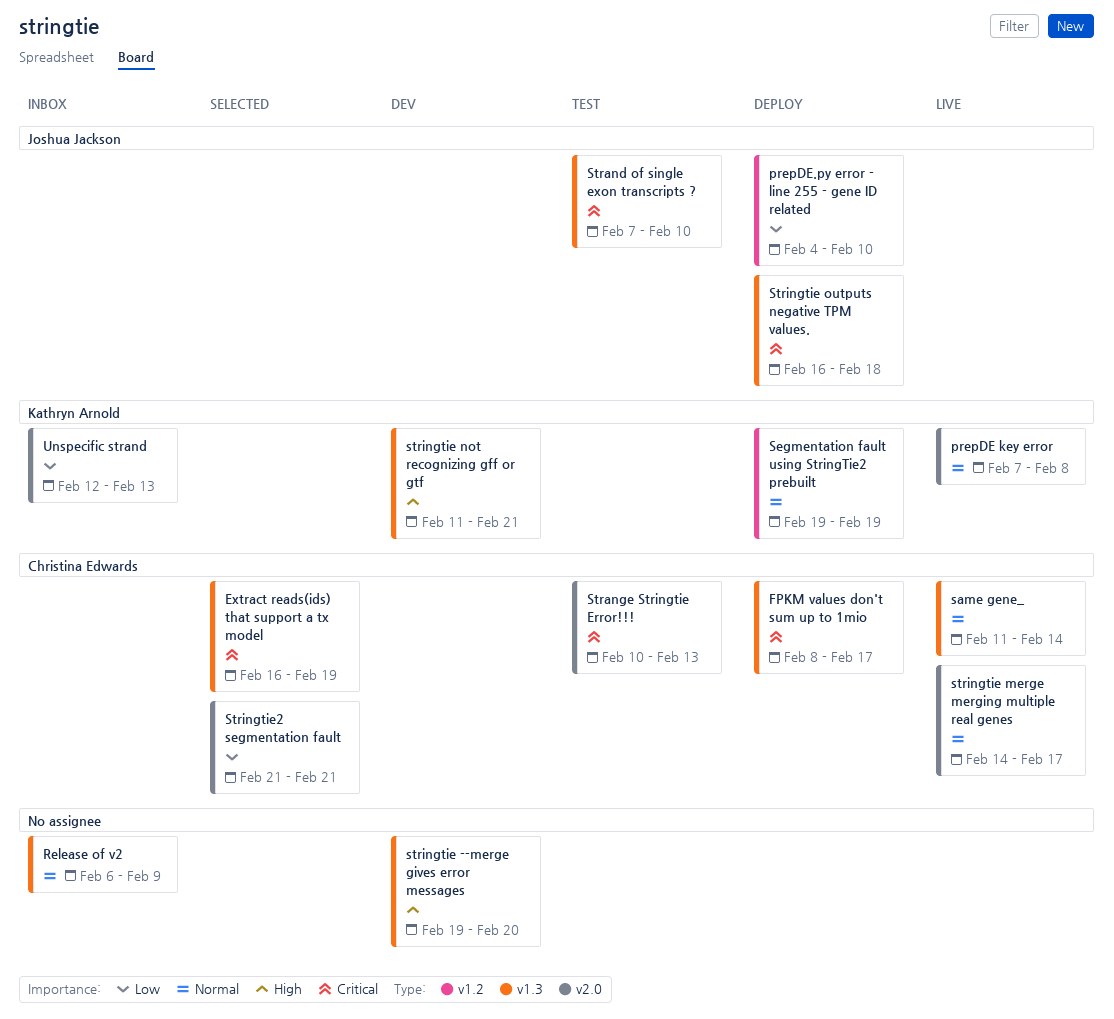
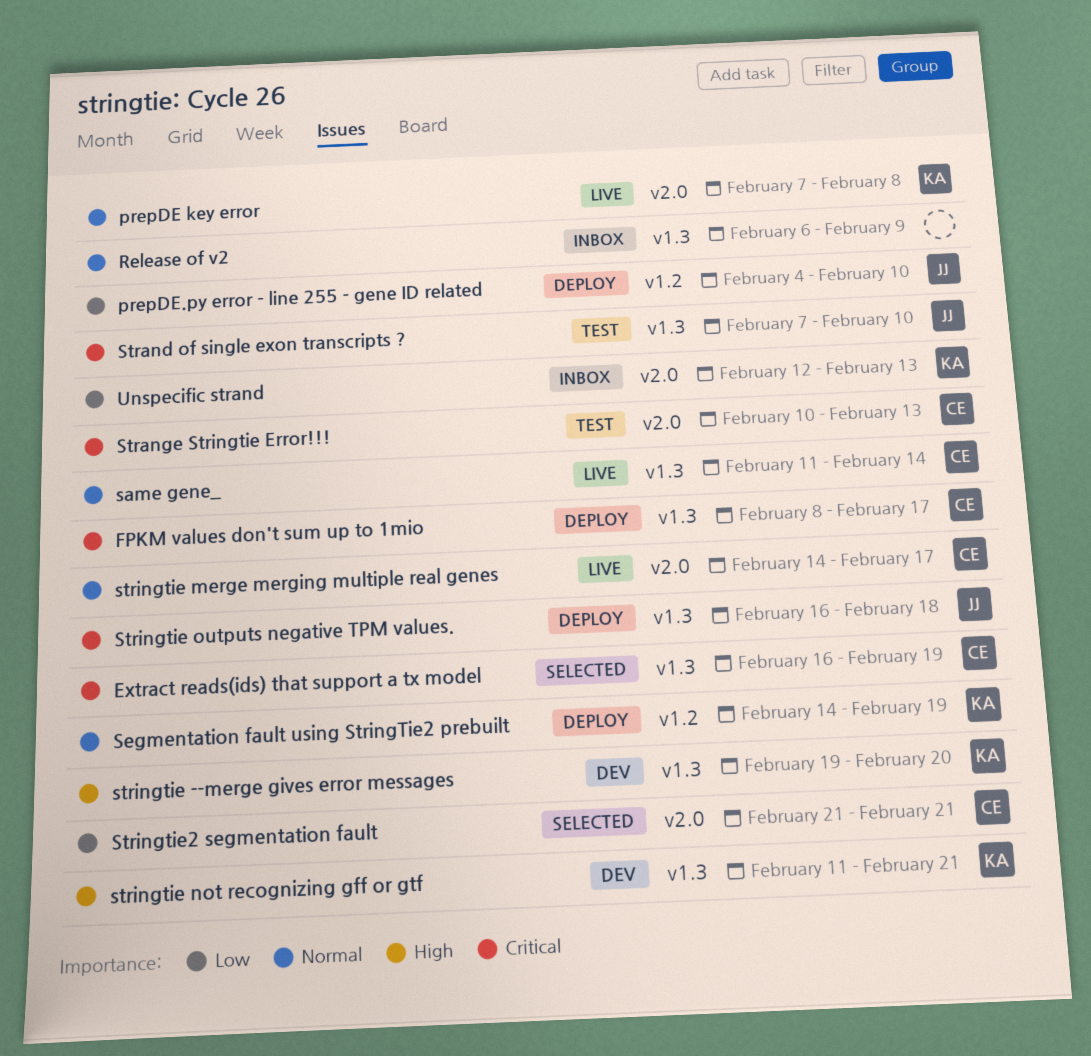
Segmentation fault using StringTie2 prebuilt, start: Feb 19 -> Feb 14
stringtie --merge gives error messages, owner: none -> Kathryn Arnold

